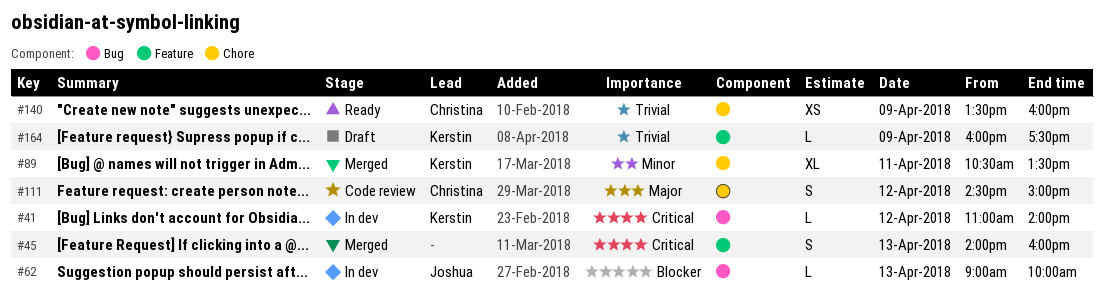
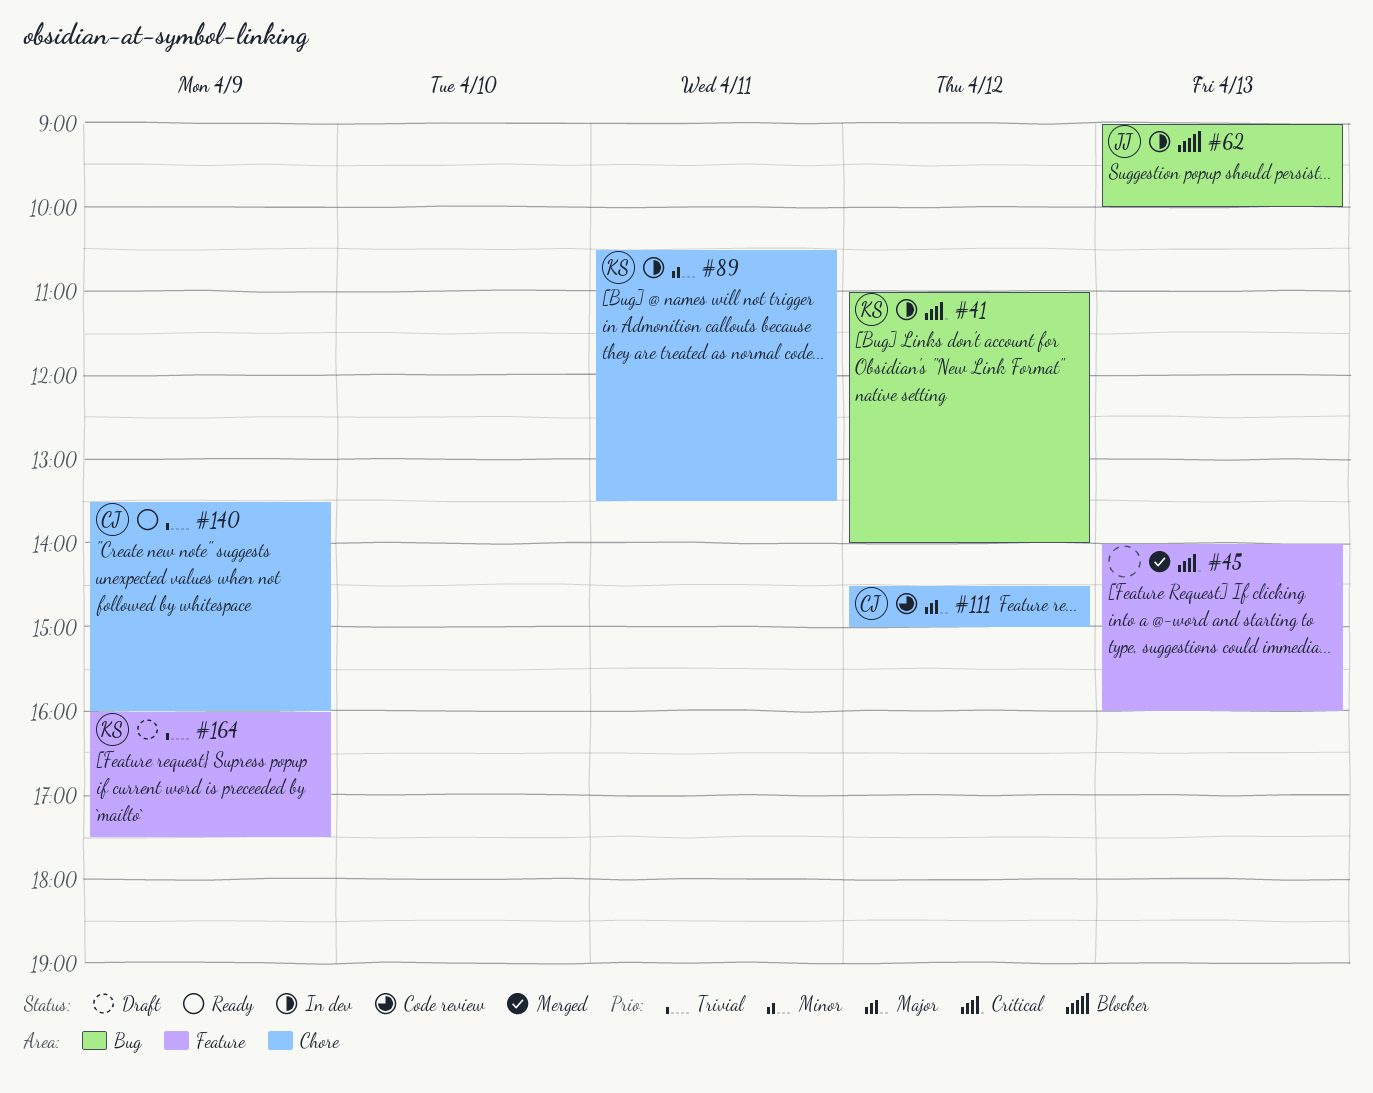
#89, status: Merged -> In dev

